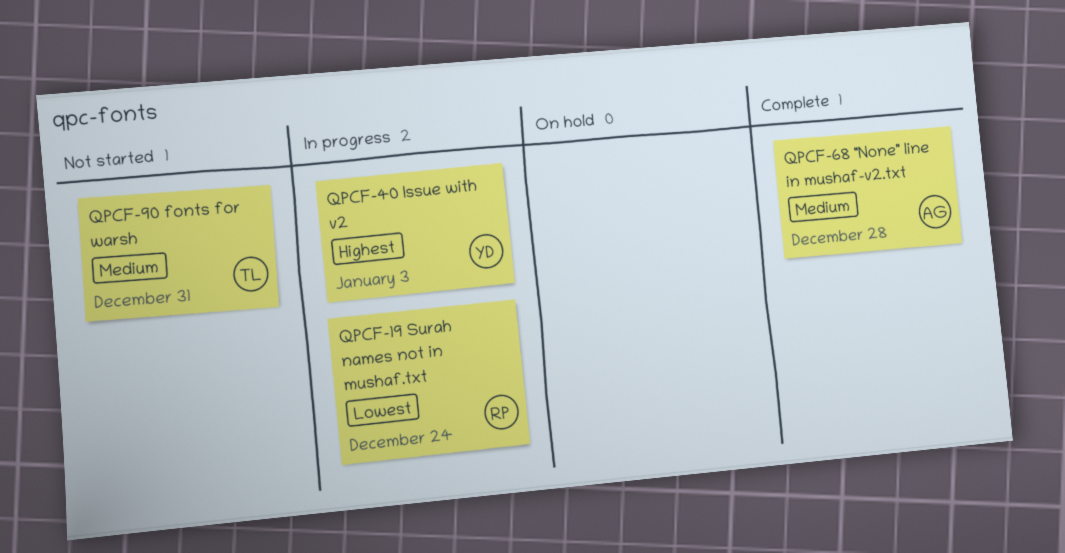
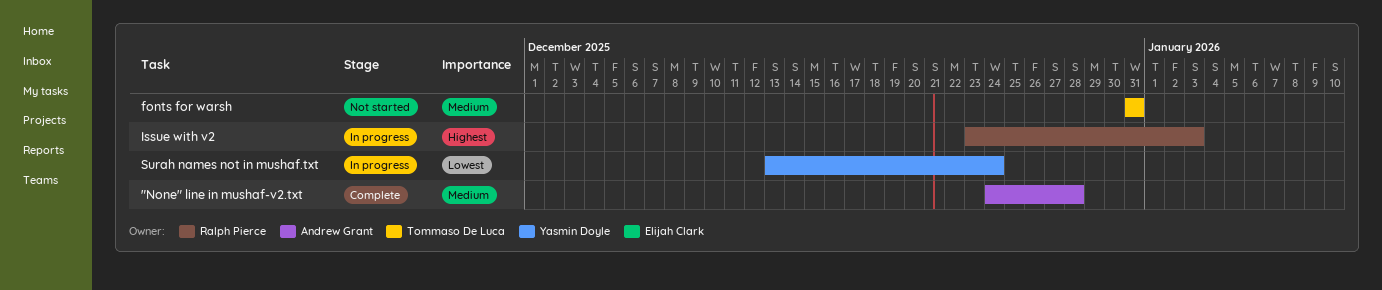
Issue with v2, owner: Yasmin Doyle -> Ralph Pierce
Surah names not in mushaf.txt, owner: Ralph Pierce -> Yasmin Doyle

